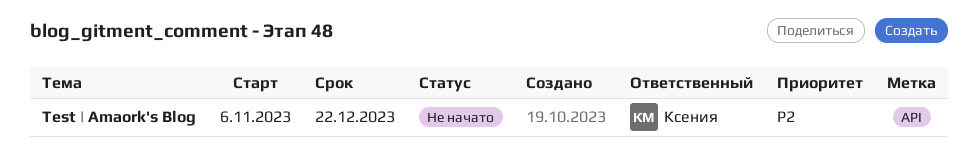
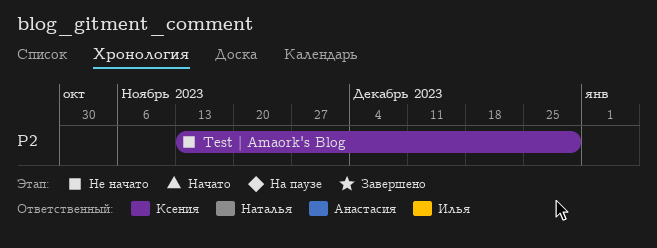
Test | Amaork's Blog, start: Nov 6 -> Nov 13
Test | Amaork's Blog, due: Dec 22 -> Dec 29

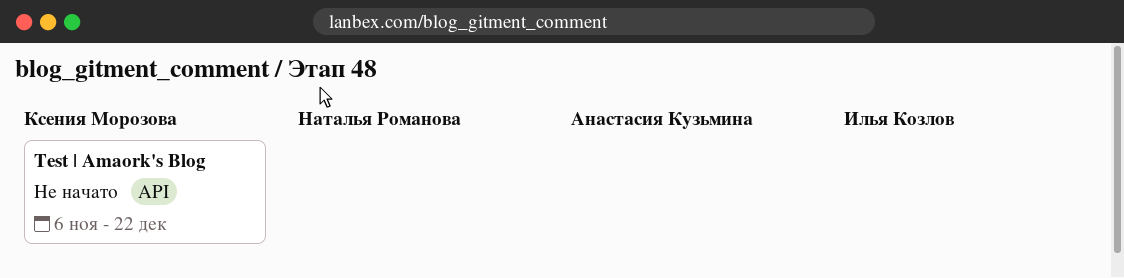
Test | Amaork's Blog, start: Nov 13 -> Nov 6
Test | Amaork's Blog, due: Dec 29 -> Dec 22

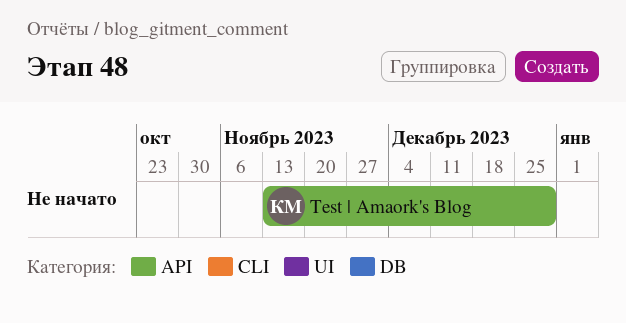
Test | Amaork's Blog, start: Nov 6 -> Nov 13
Test | Amaork's Blog, due: Dec 22 -> Dec 29

